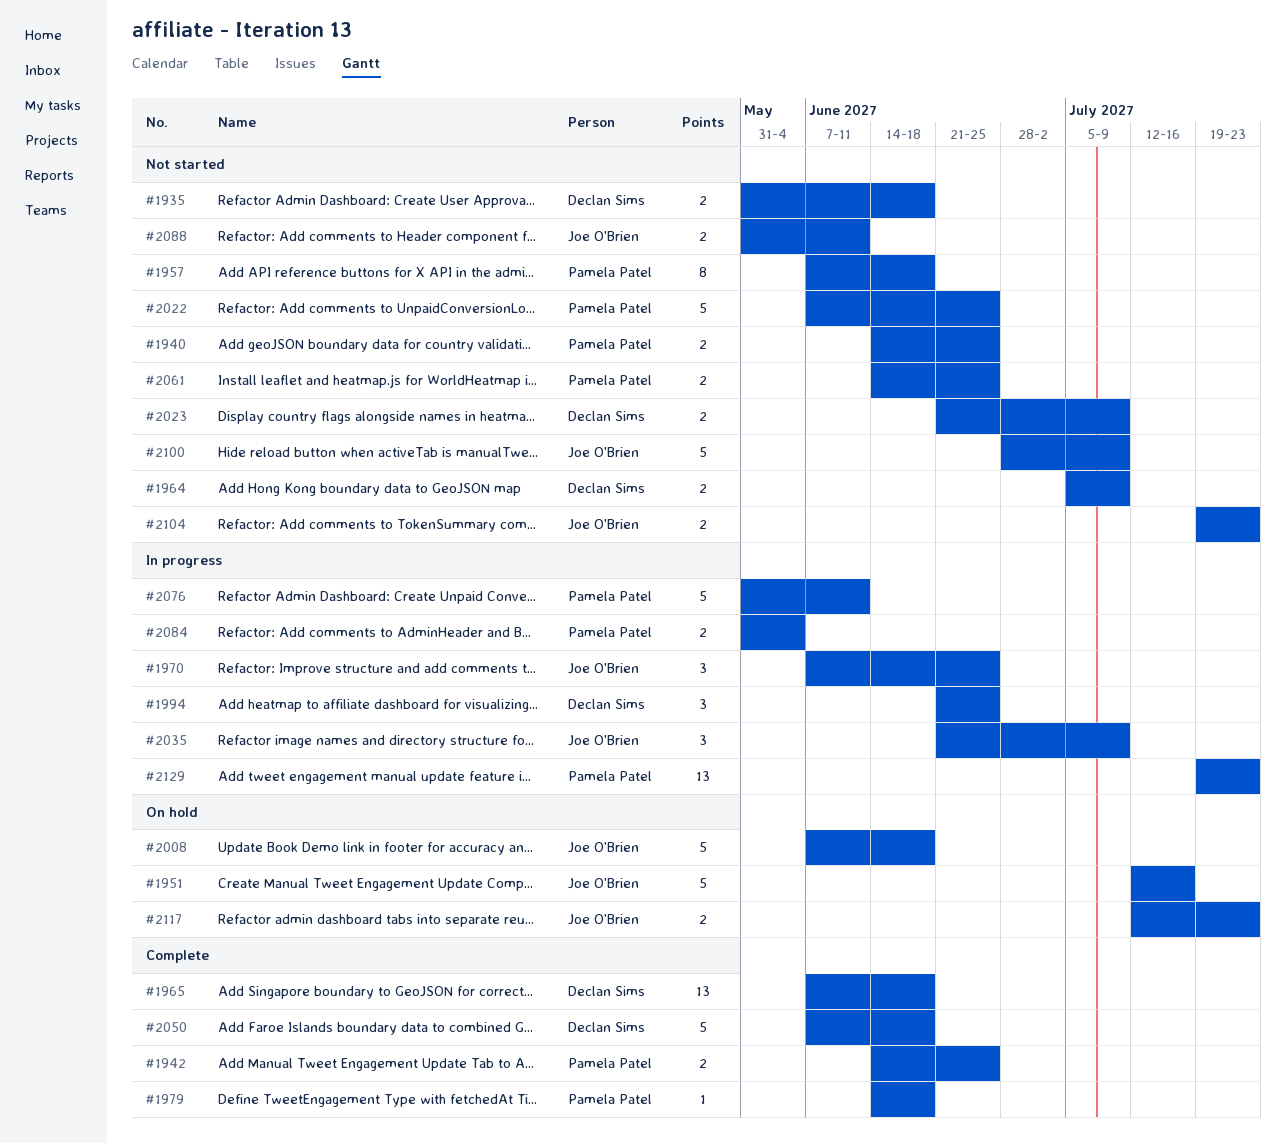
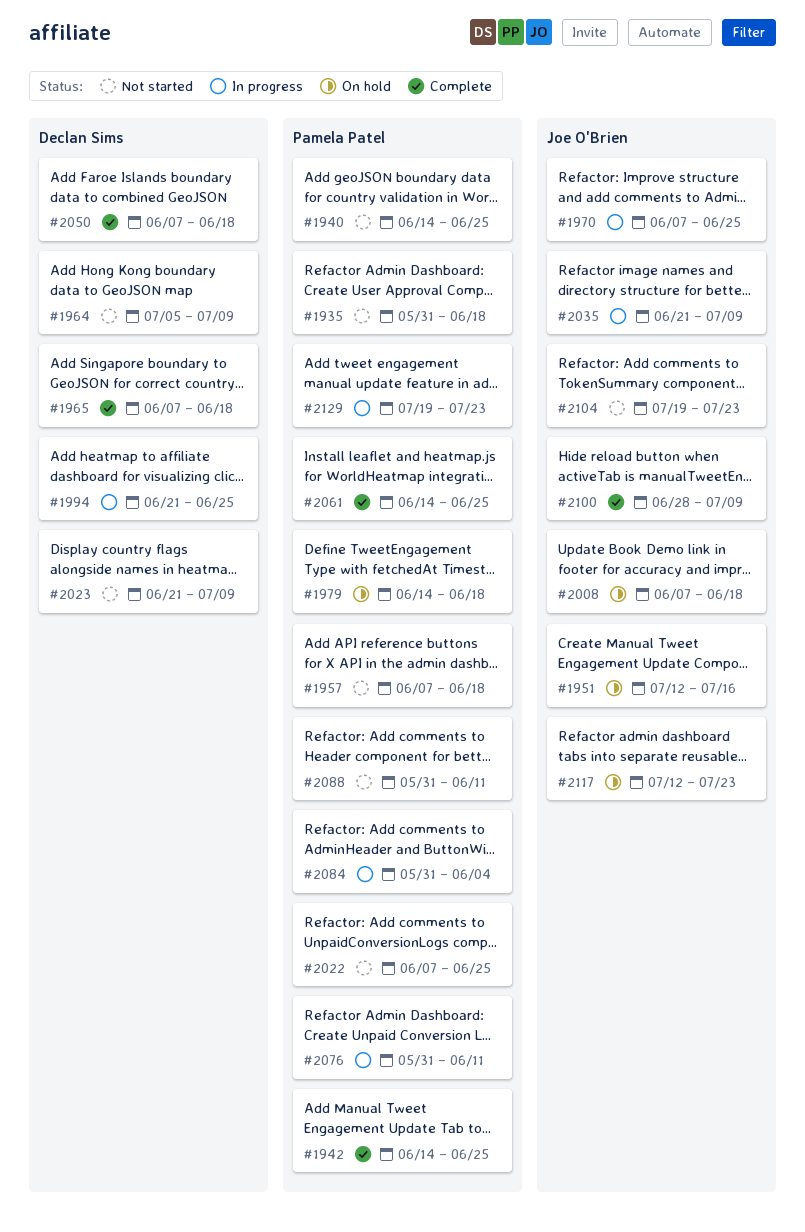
#1935, owner: Declan Sims -> Pamela Patel
#1979, status: Complete -> On hold
#2061, status: Not started -> Complete
#2088, owner: Joe O'Brien -> Pamela Patel
#2100, status: Not started -> Complete

